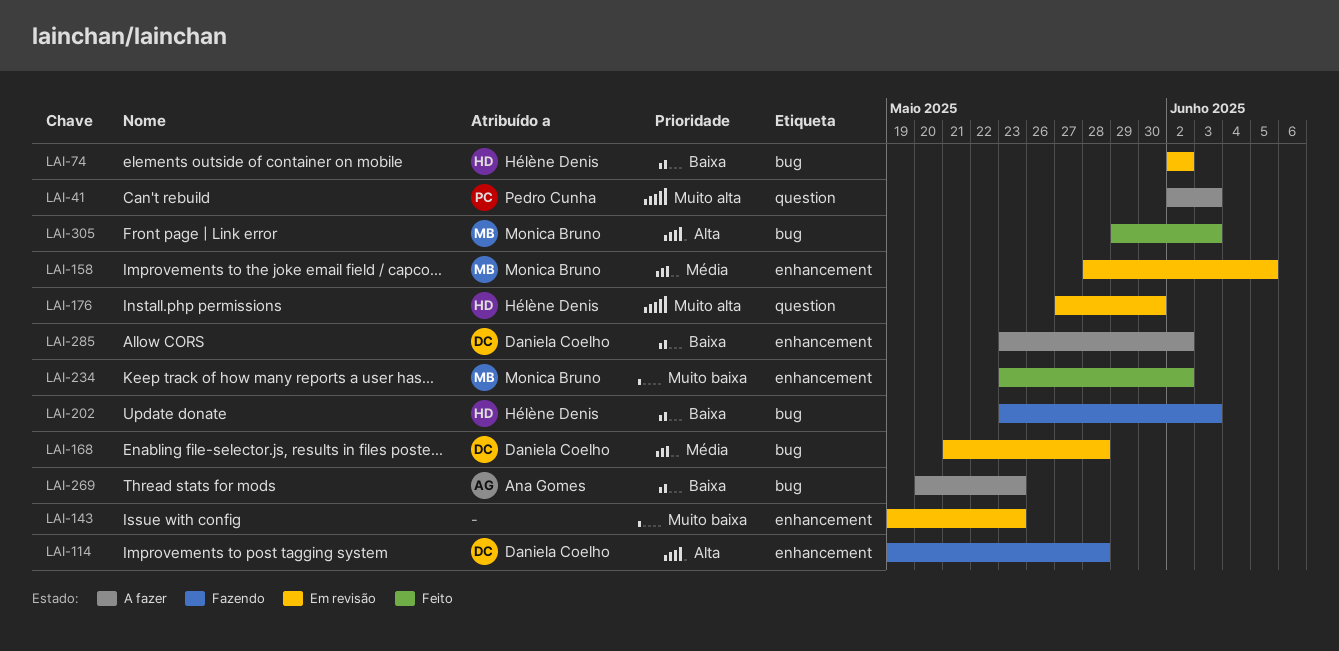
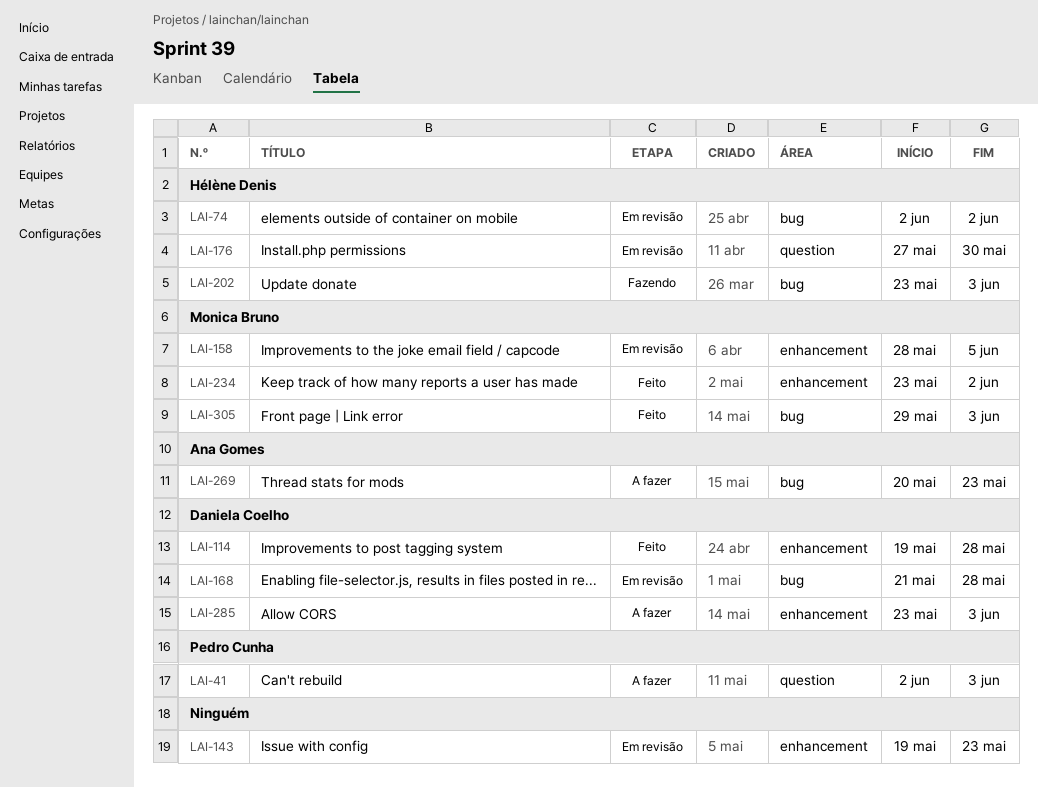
LAI-114, status: Fazendo -> Feito
LAI-285, due: Jun 2 -> Jun 3

